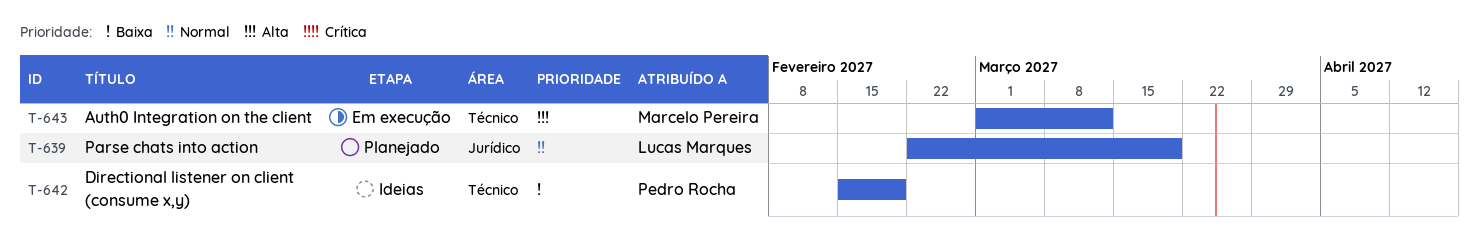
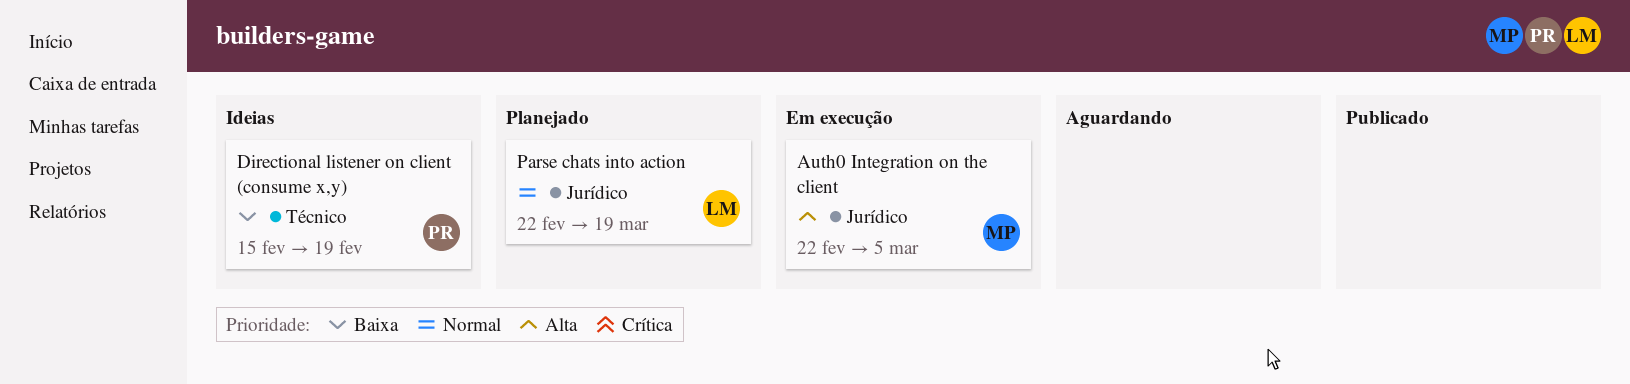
Auth0 Integration on the client, label: Técnico -> Jurídico
Auth0 Integration on the client, start: Mar 1 -> Feb 22
Auth0 Integration on the client, due: Mar 12 -> Mar 5

